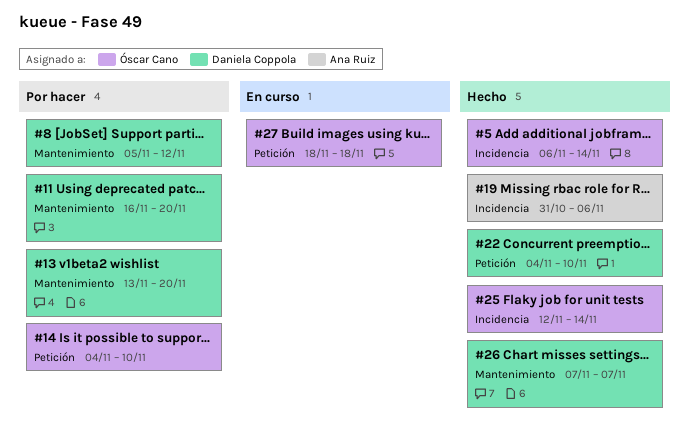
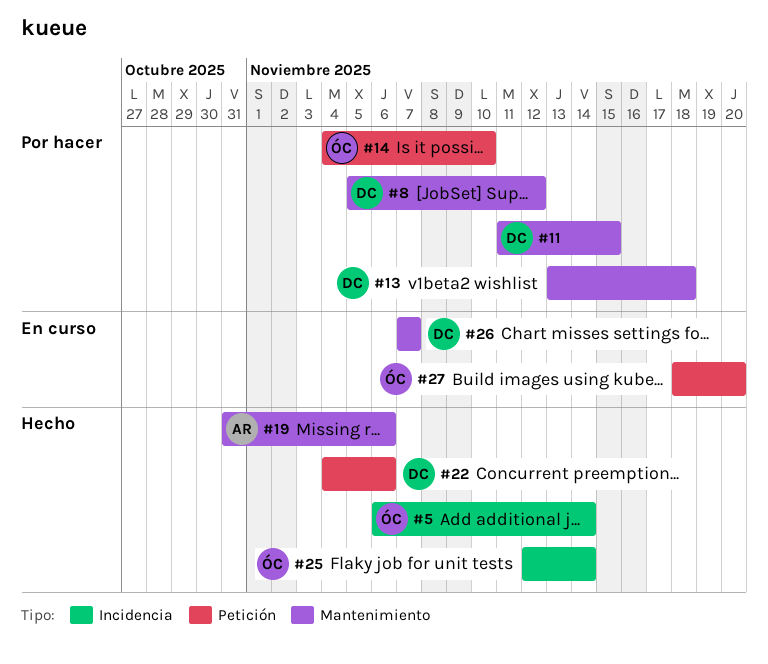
#11, start: Nov 16 -> Nov 11
#11, due: Nov 20 -> Nov 15
#13, due: Nov 20 -> Nov 18
#19, label: Incidencia -> Mantenimiento
#22, due: Nov 10 -> Nov 6
#26, status: Hecho -> En curso
#27, due: Nov 18 -> Nov 20

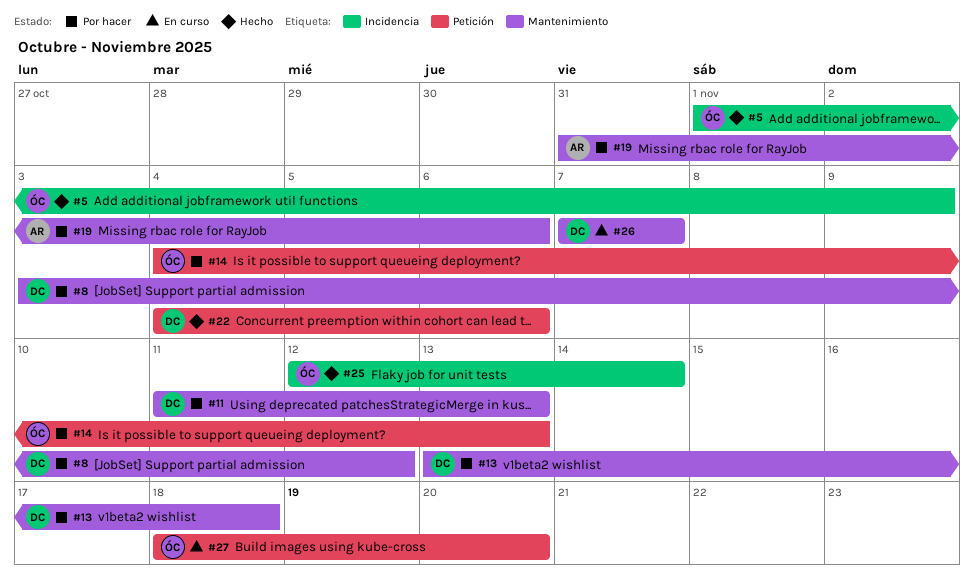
#5, start: Nov 6 -> Nov 1
#5, due: Nov 14 -> Nov 9
#8, start: Nov 5 -> Nov 3
#11, due: Nov 15 -> Nov 13
#14, due: Nov 10 -> Nov 13
#19, status: Hecho -> Por hacer

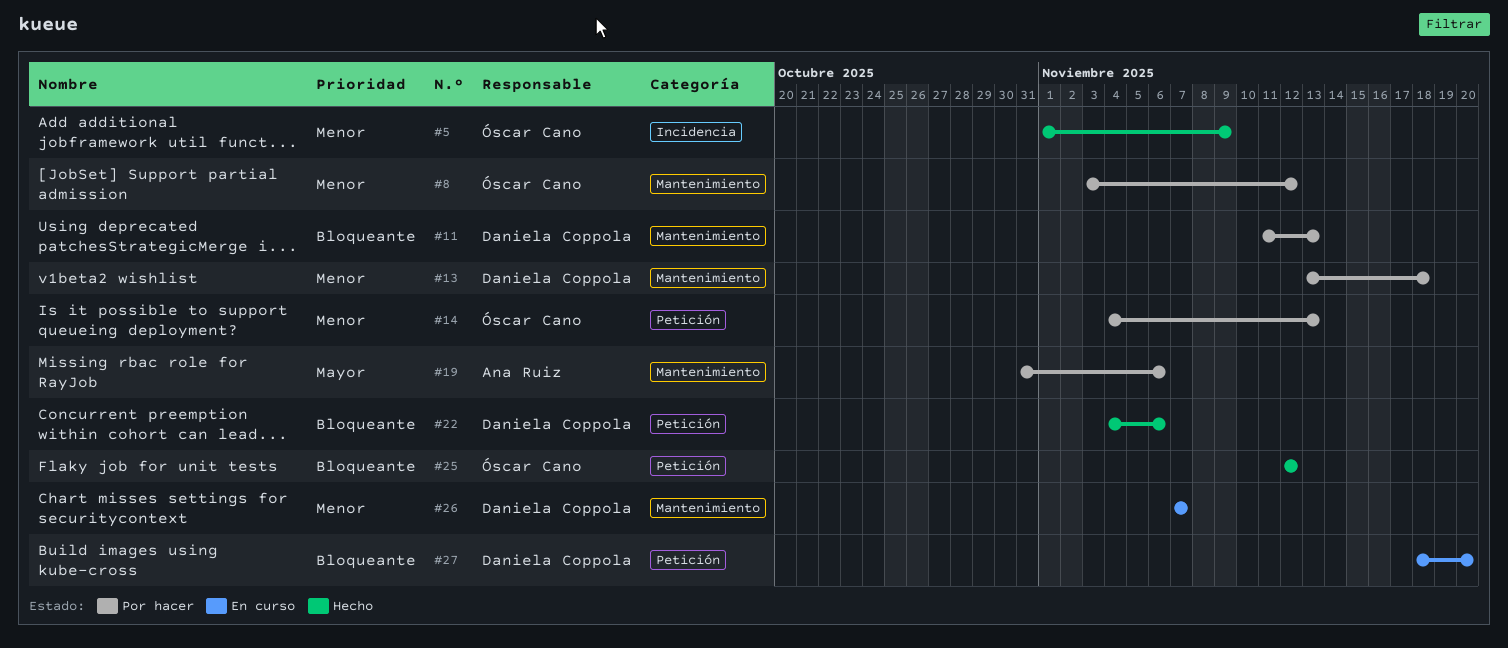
#8, owner: Daniela Coppola -> Óscar Cano
#25, label: Incidencia -> Petición
#25, due: Nov 14 -> Nov 12
#27, owner: Óscar Cano -> Daniela Coppola

